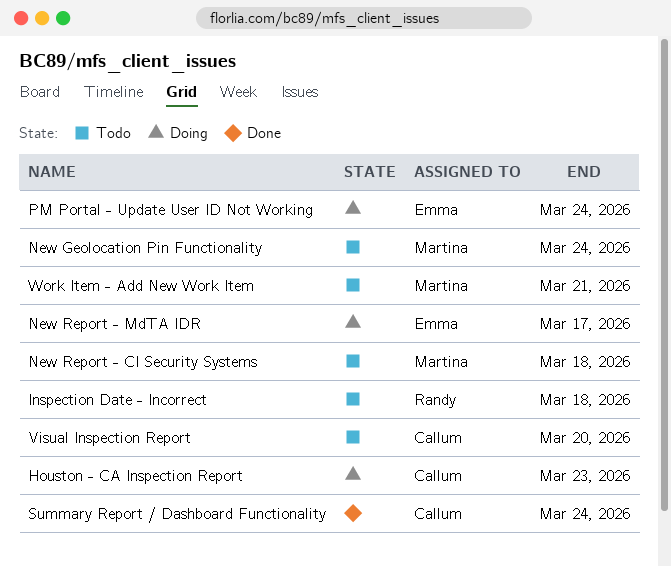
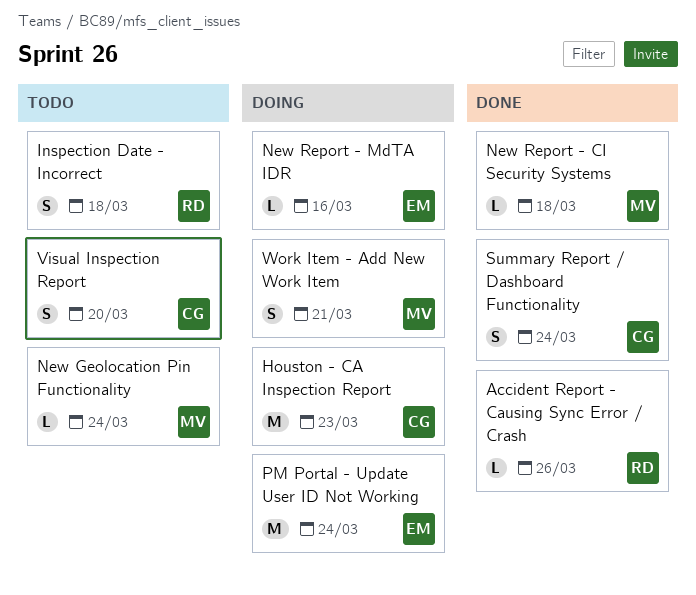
Accident Report - Causing Sync Error / Crash: none -> present
New Report - CI Security Systems, status: Todo -> Done
New Report - MdTA IDR, due: Mar 17 -> Mar 16
Work Item - Add New Work Item, status: Todo -> Doing

